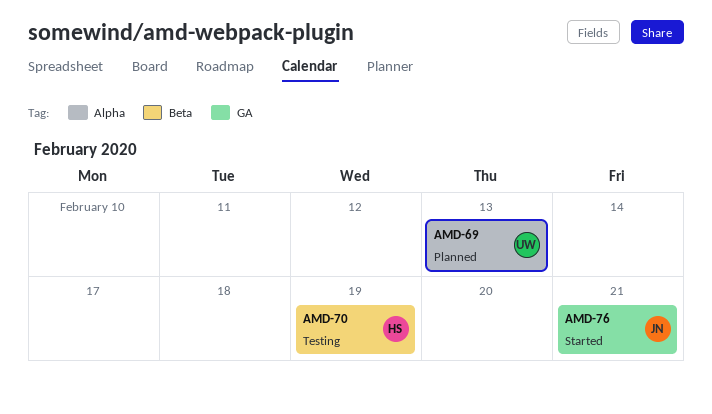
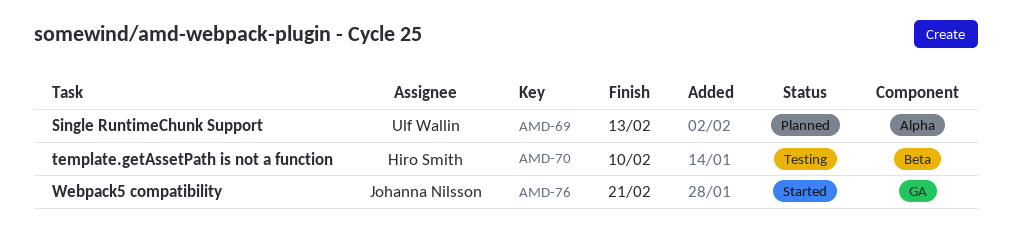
AMD-70, due: Feb 19 -> Feb 10

